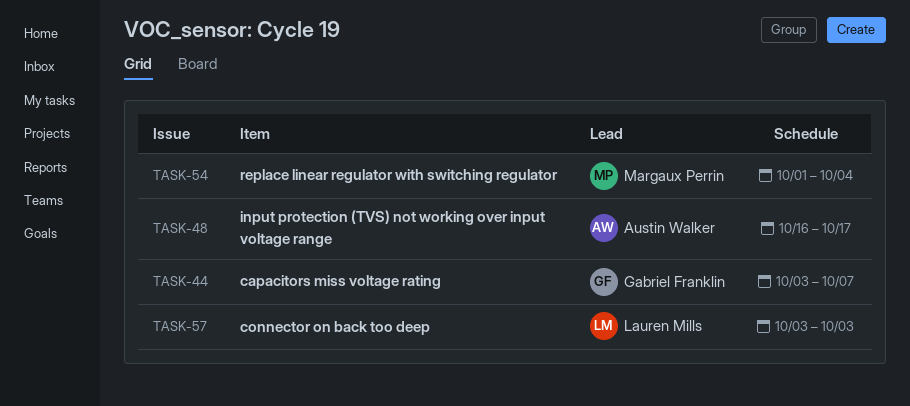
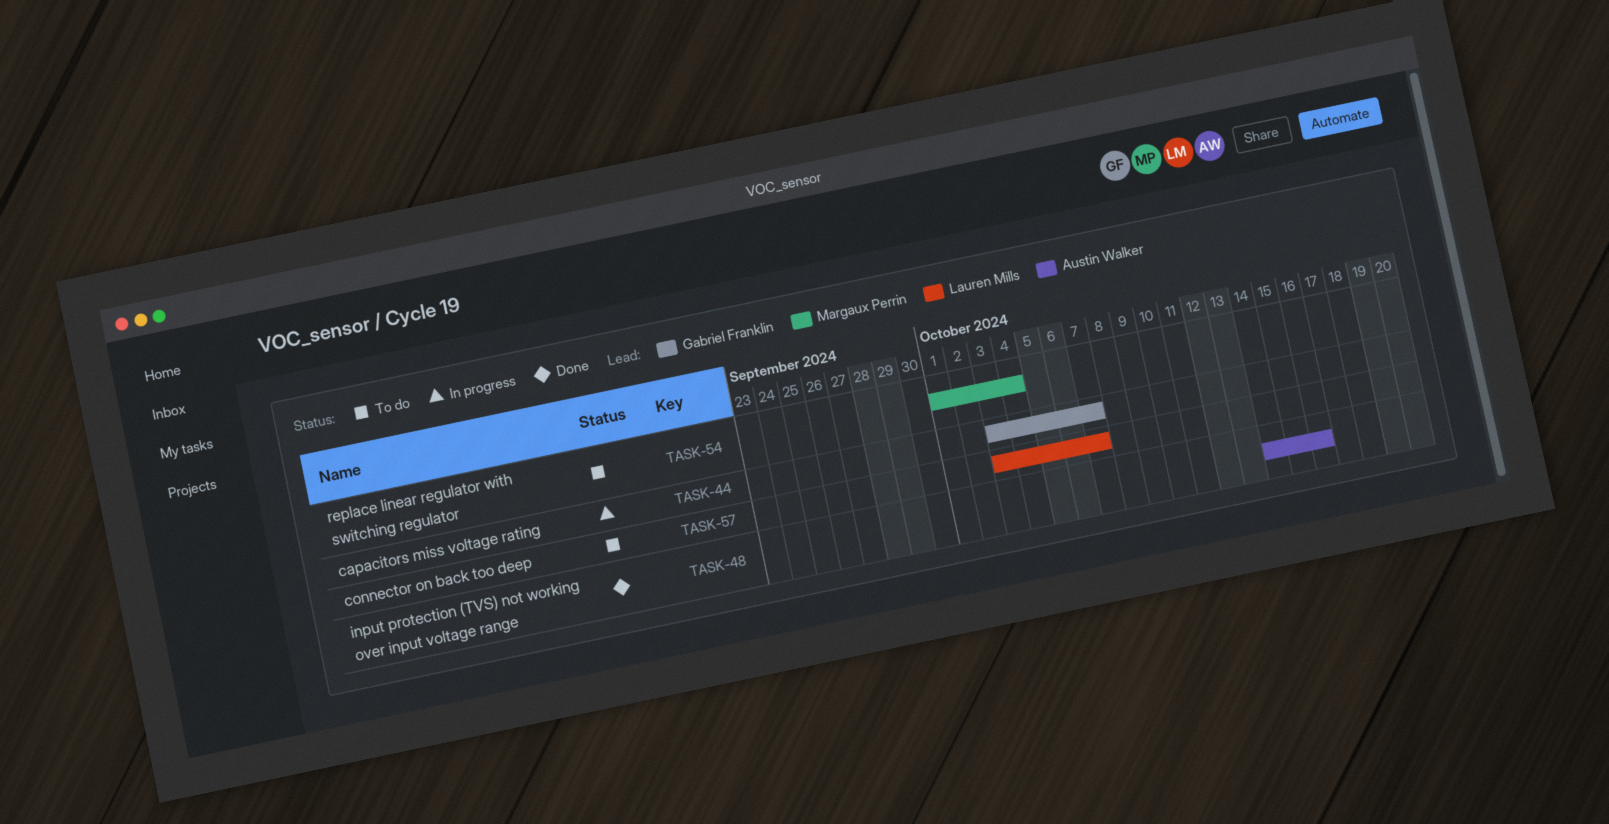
TASK-48, start: Oct 16 -> Oct 14
TASK-48, due: Oct 17 -> Oct 16
TASK-57, due: Oct 3 -> Oct 7

